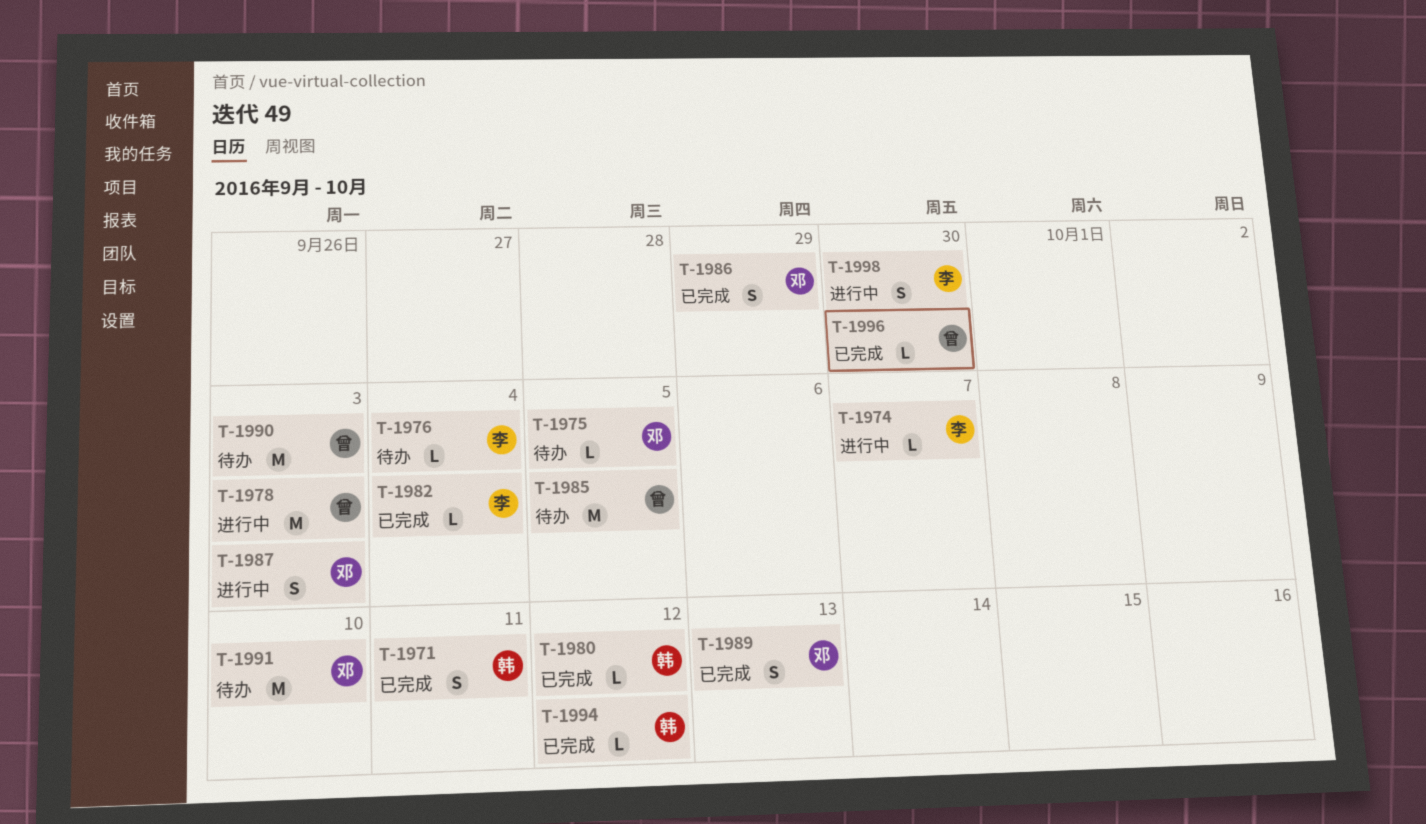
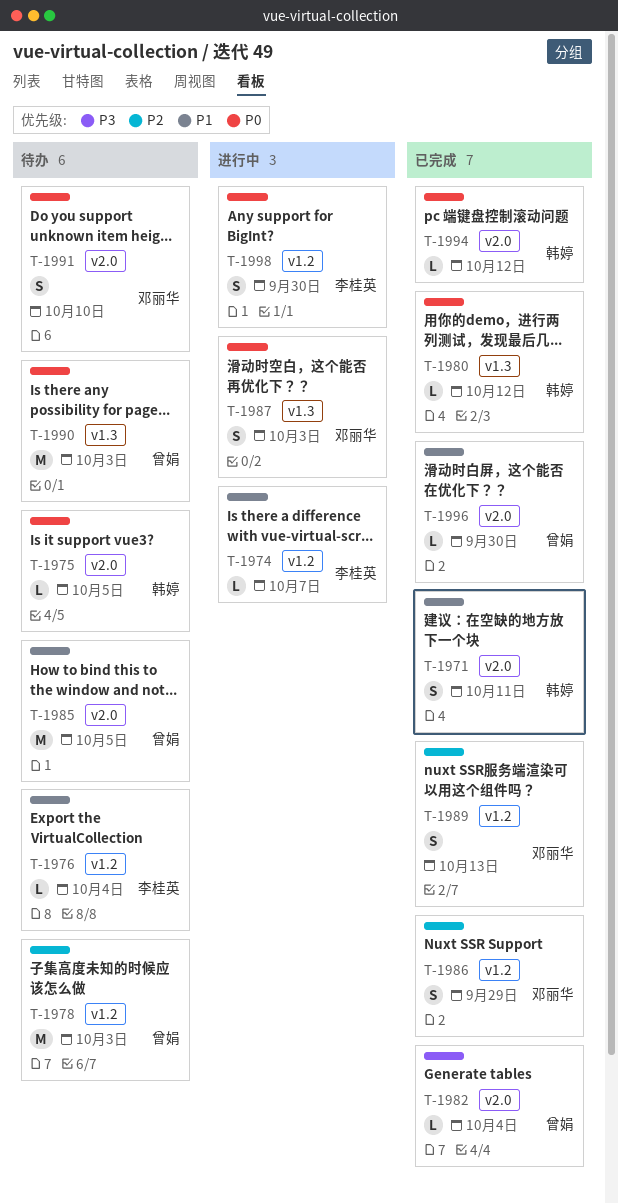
T-1975, owner: 邓丽华 -> 韩婷
T-1978, status: 进行中 -> 待办
T-1982, owner: 李桂英 -> 曾娟
T-1991, estimate: M -> S

